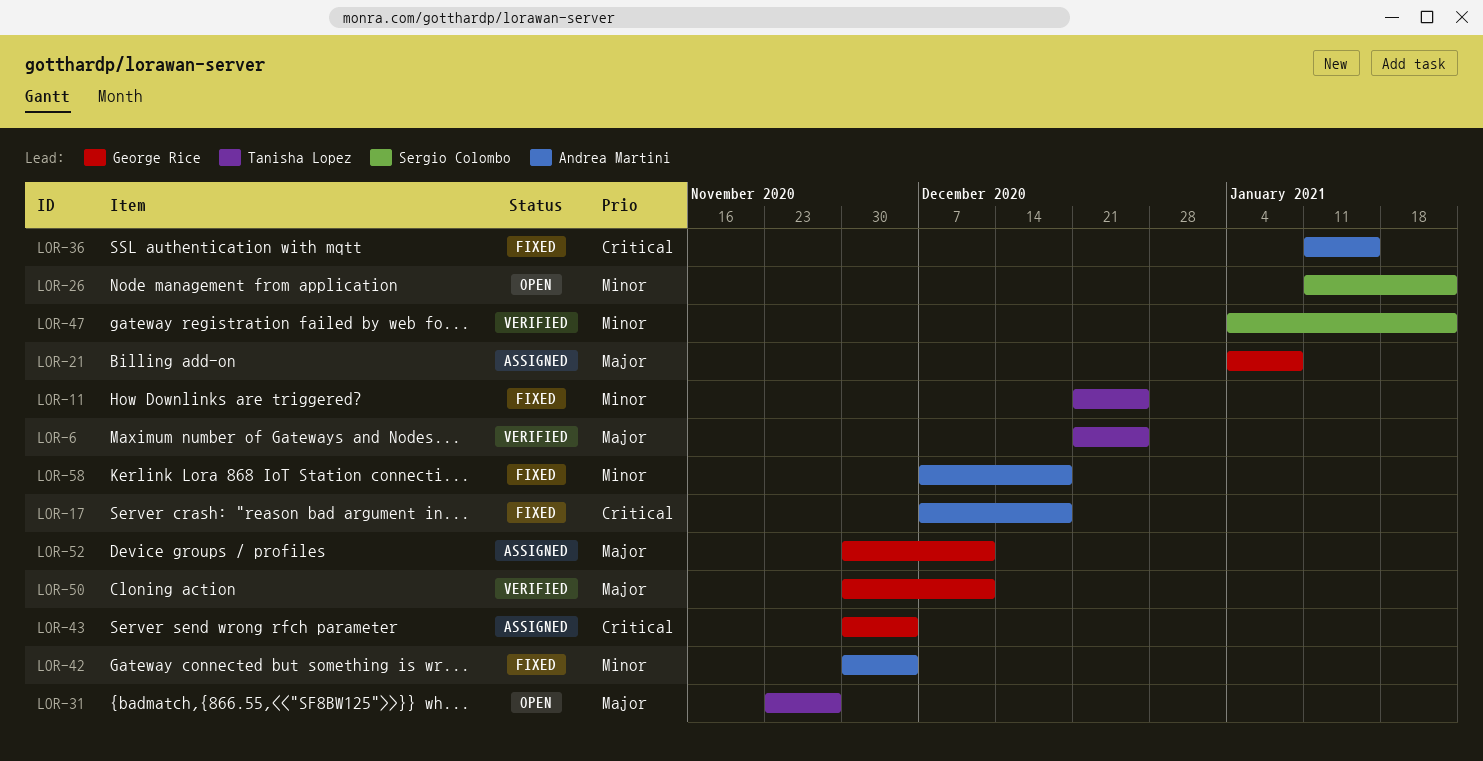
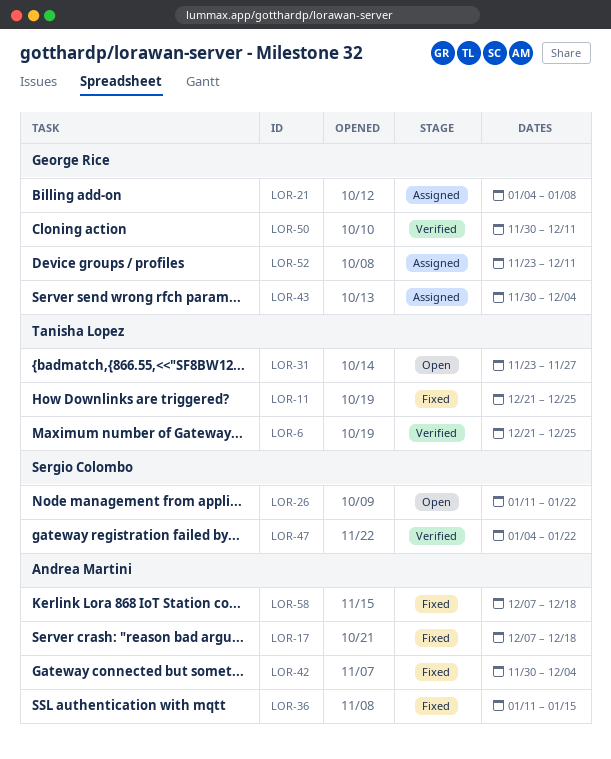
LOR-52, start: Nov 30 -> Nov 23

